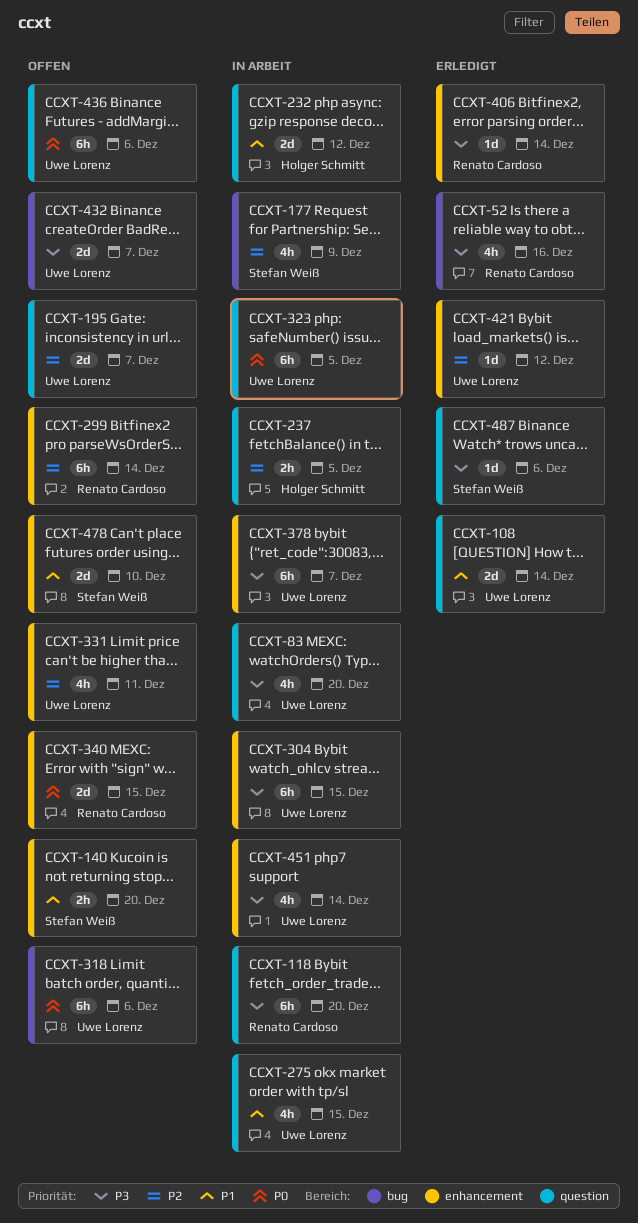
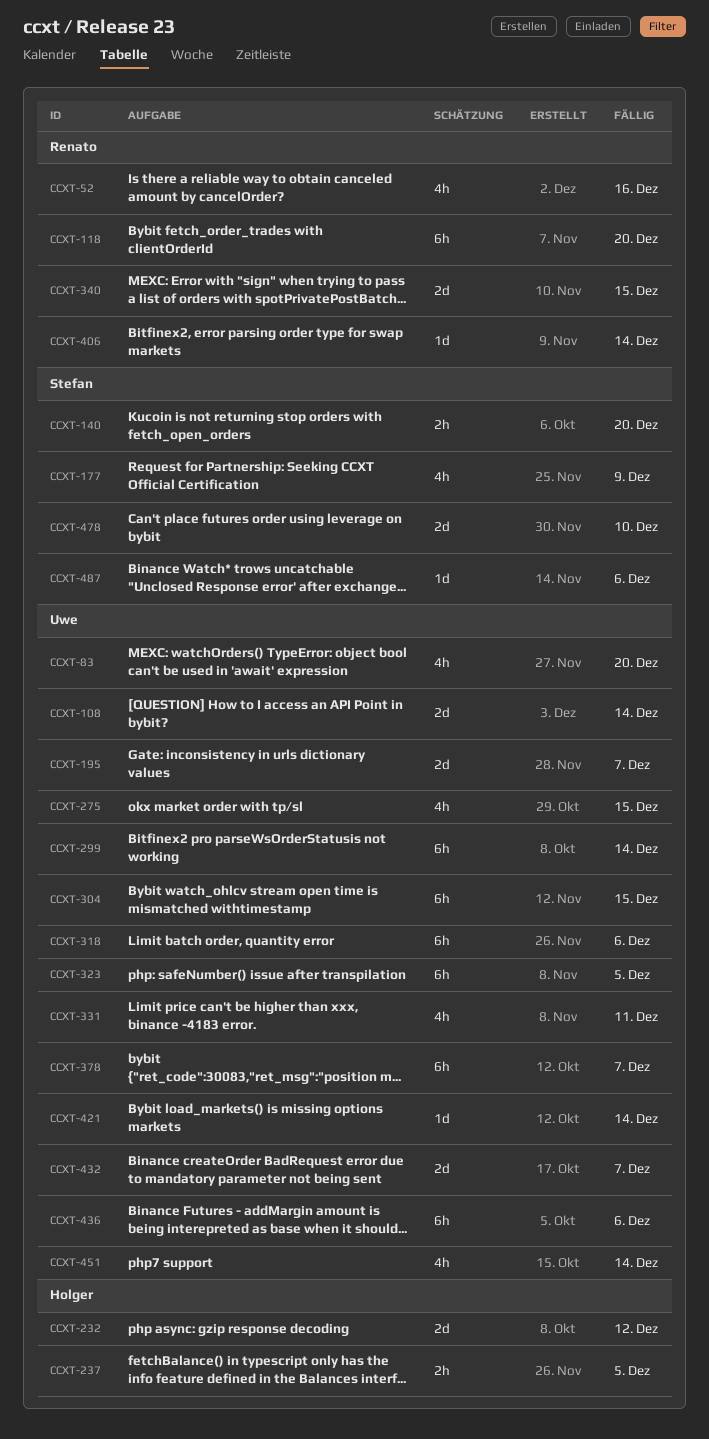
CCXT-299, owner: Renato Cardoso -> Uwe Lorenz
CCXT-421, due: Dec 12 -> Dec 14

